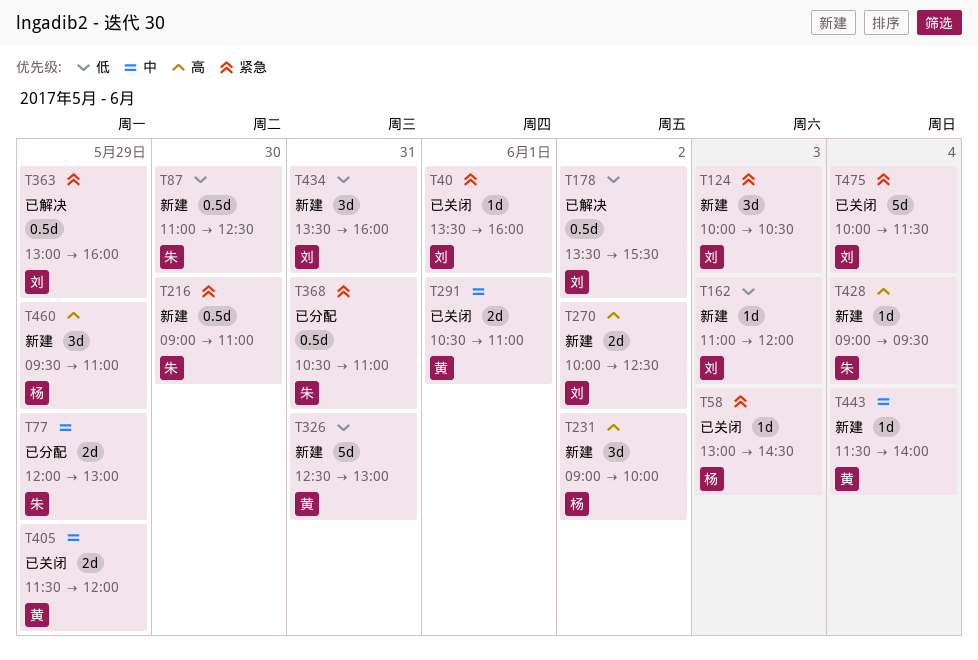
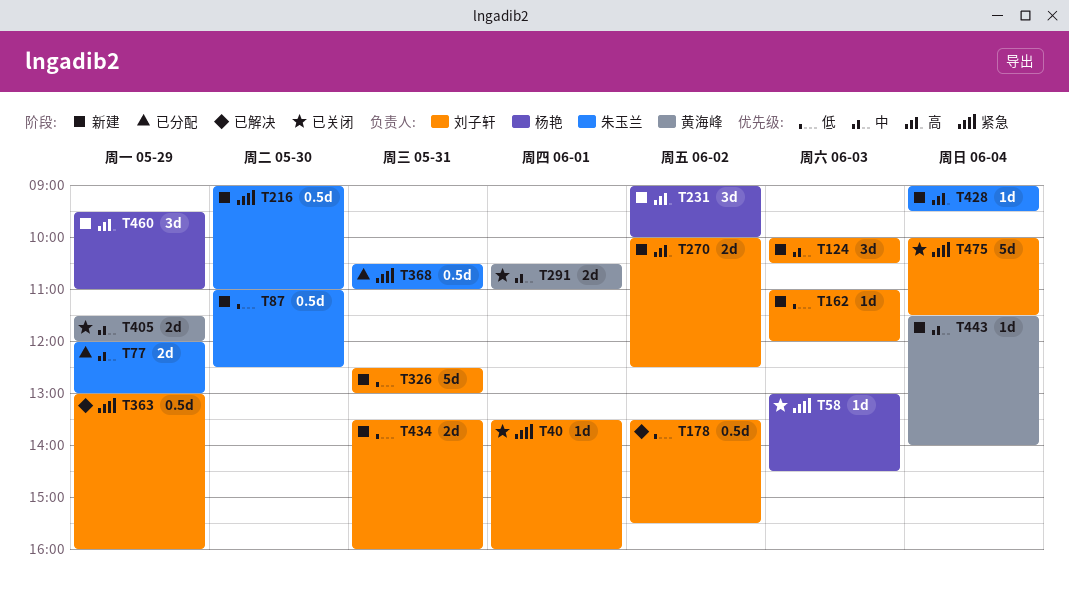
T124, priority: 紧急 -> 中
T326, owner: 黄海峰 -> 刘子轩
T434, estimate: 3d -> 2d

